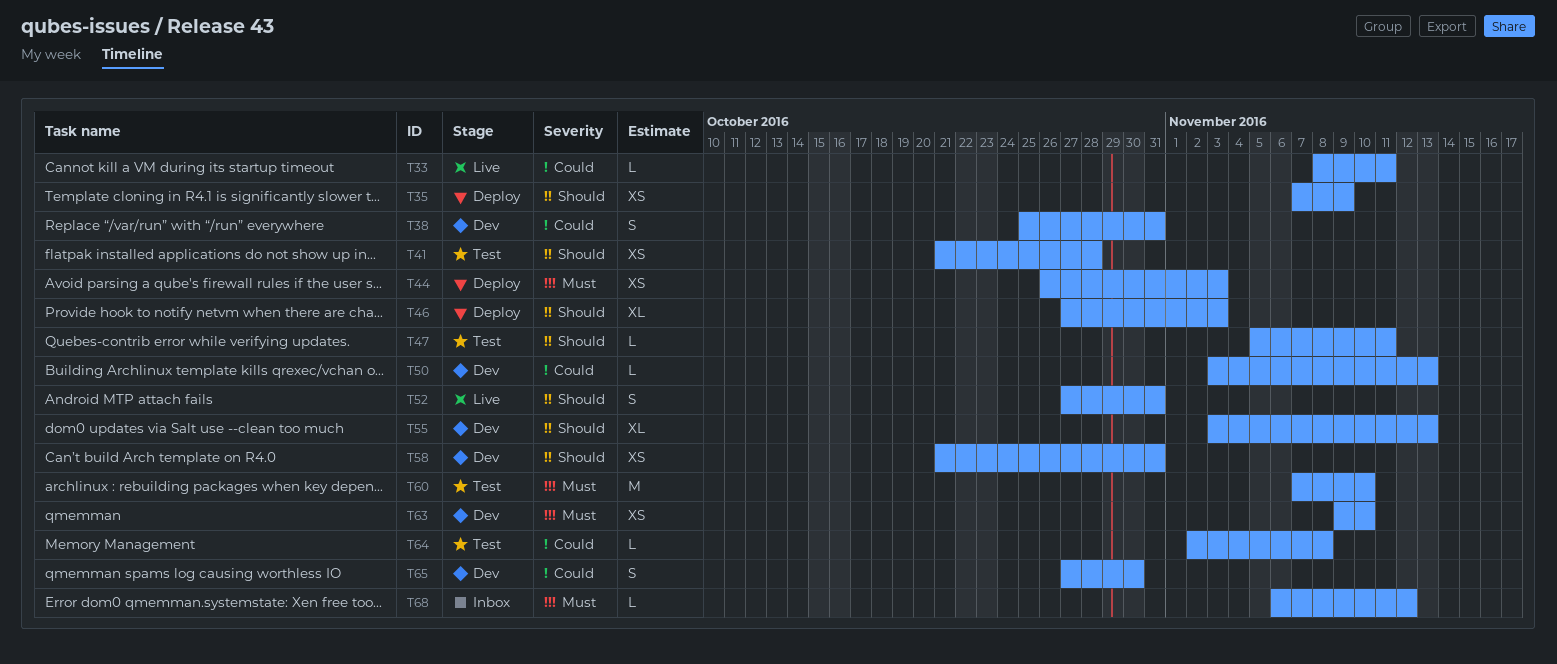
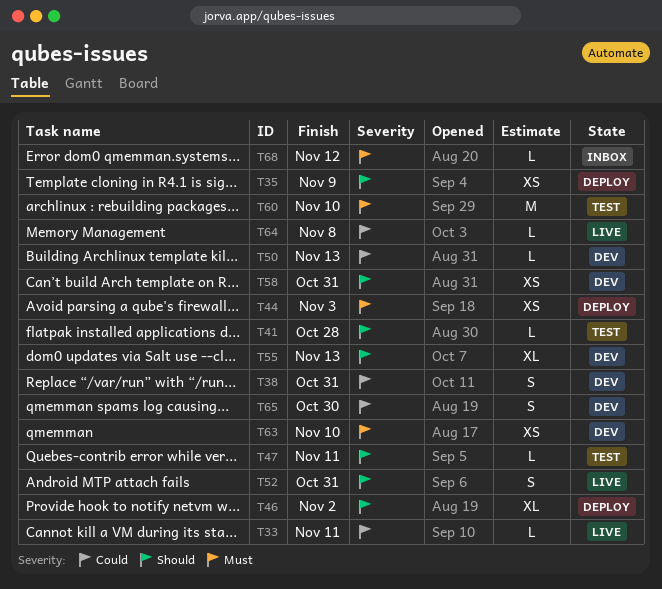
T41, estimate: XS -> L
T46, due: Nov 3 -> Nov 2
T64, status: Test -> Live

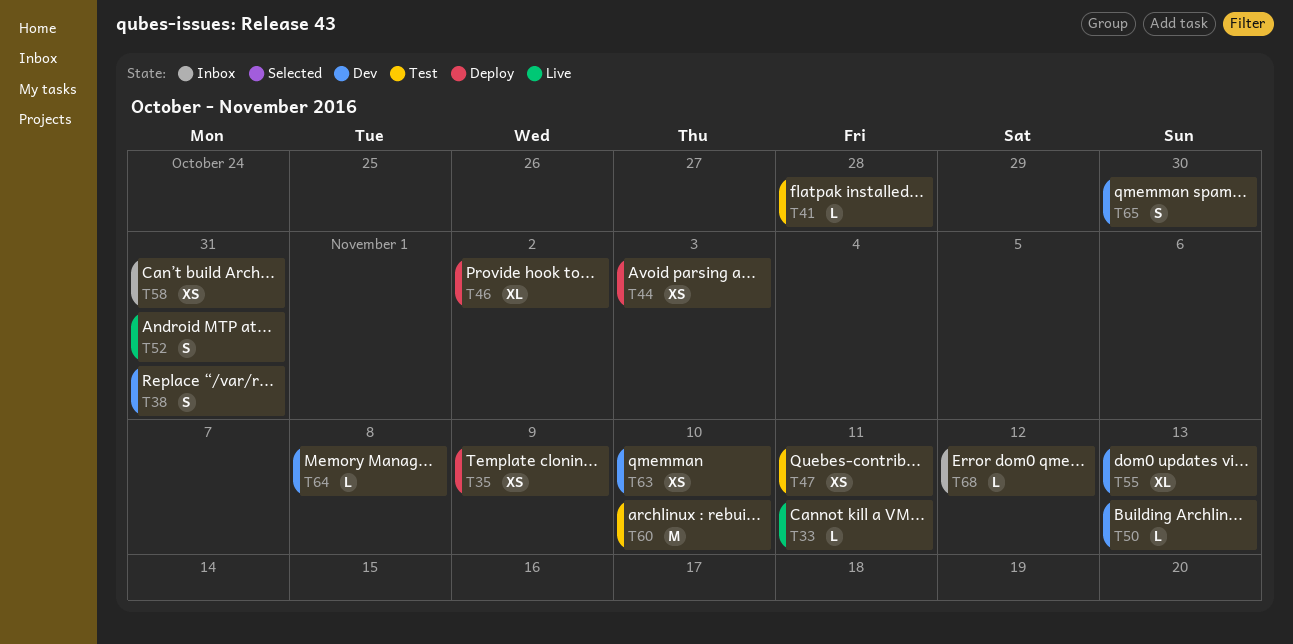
T47, estimate: L -> XS
T58, status: Dev -> Inbox
T64, status: Live -> Dev

